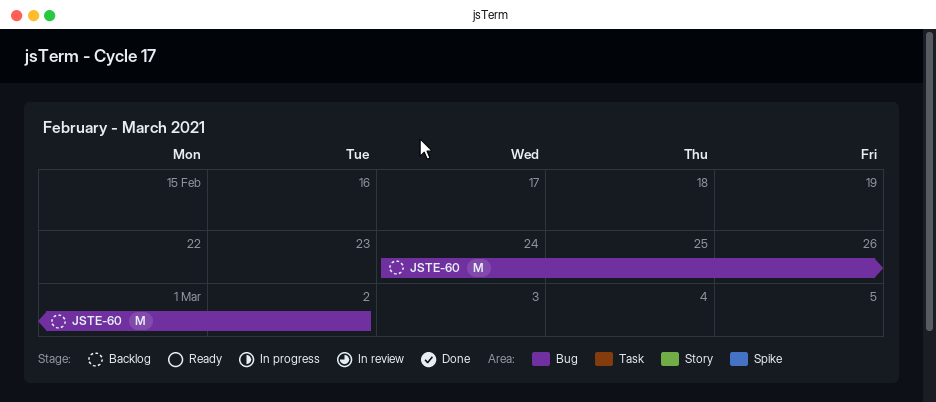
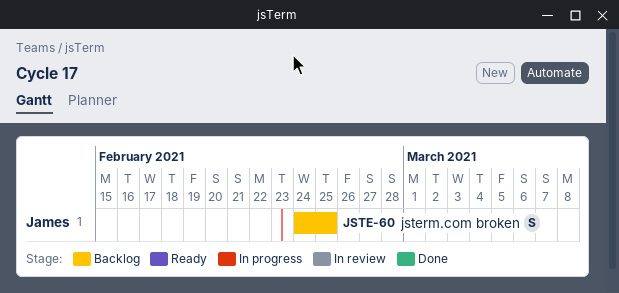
JSTE-60, estimate: M -> S
JSTE-60, due: Mar 2 -> Feb 25

